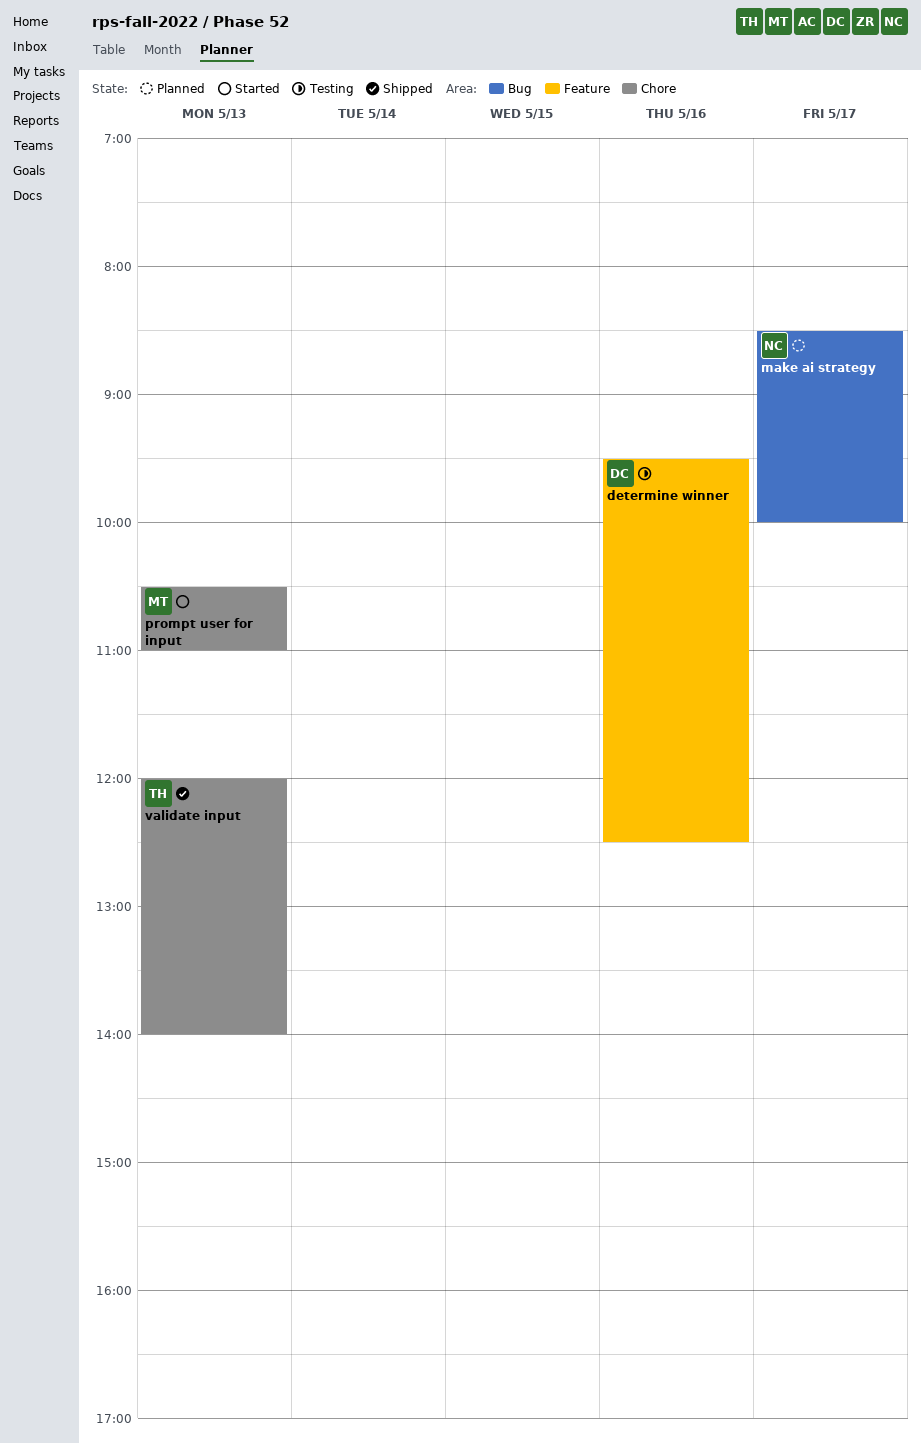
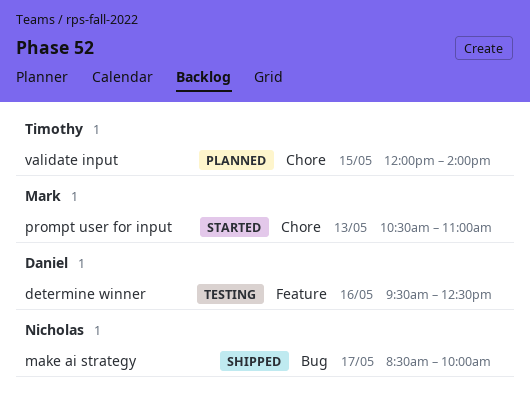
make ai strategy, status: Planned -> Shipped
validate input, status: Shipped -> Planned
validate input, day: May 13 -> May 15

